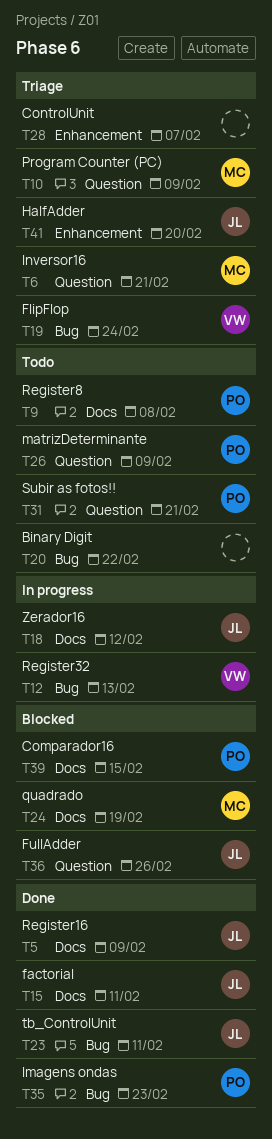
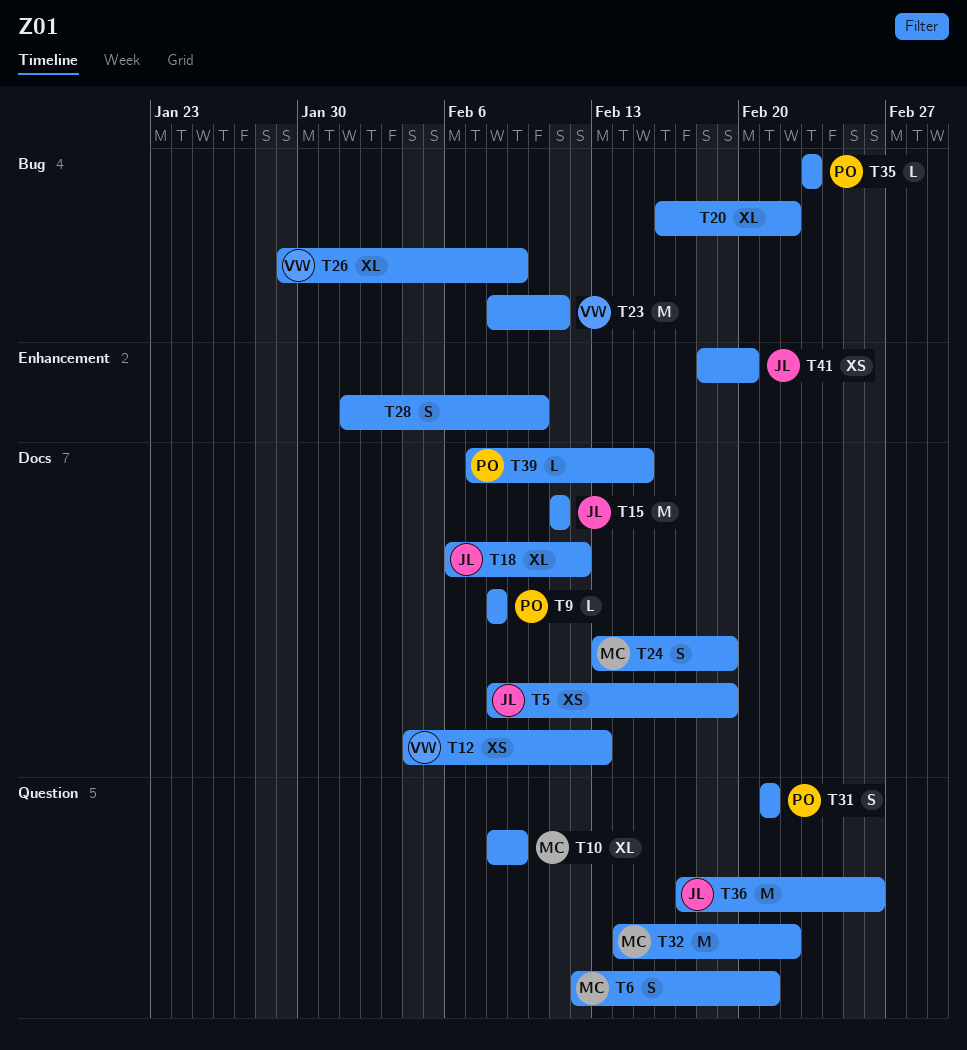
T5, due: Feb 9 -> Feb 19
T12, label: Bug -> Docs
T19: present -> none
T23, owner: JL -> VW
T26, owner: PO -> VW
T26, label: Question -> Bug
T28, due: Feb 7 -> Feb 10
T32: none -> present

